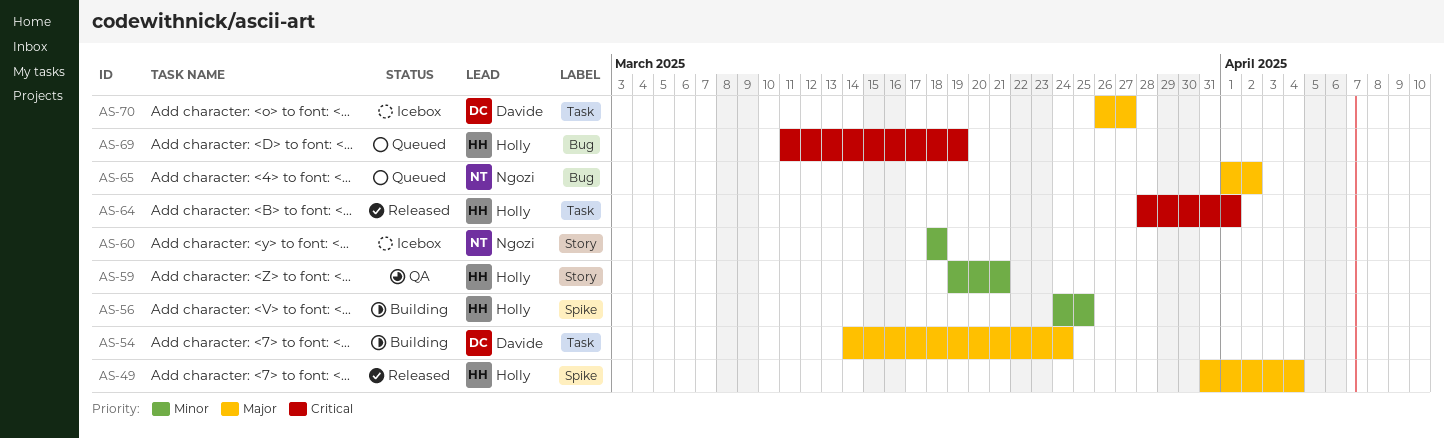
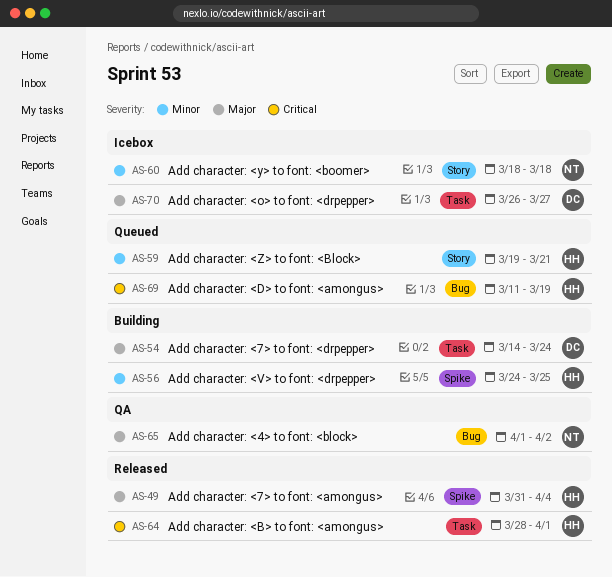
AS-59, status: QA -> Queued
AS-65, status: Queued -> QA

